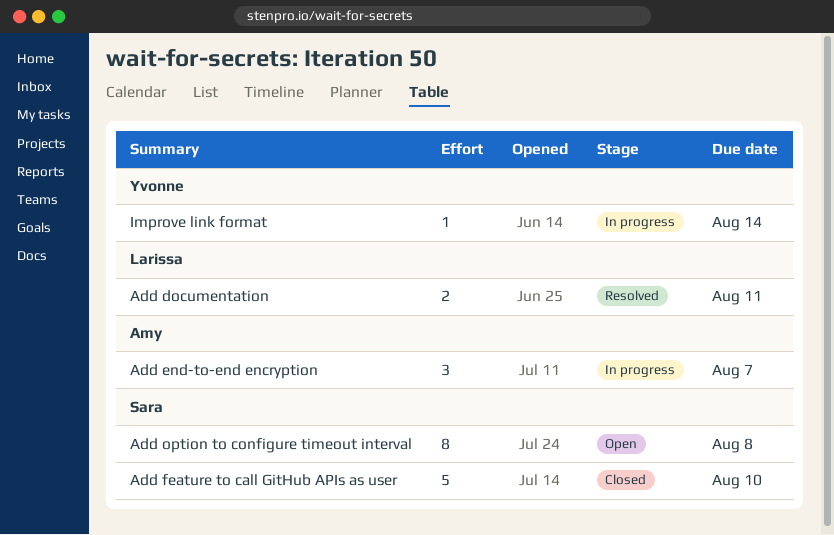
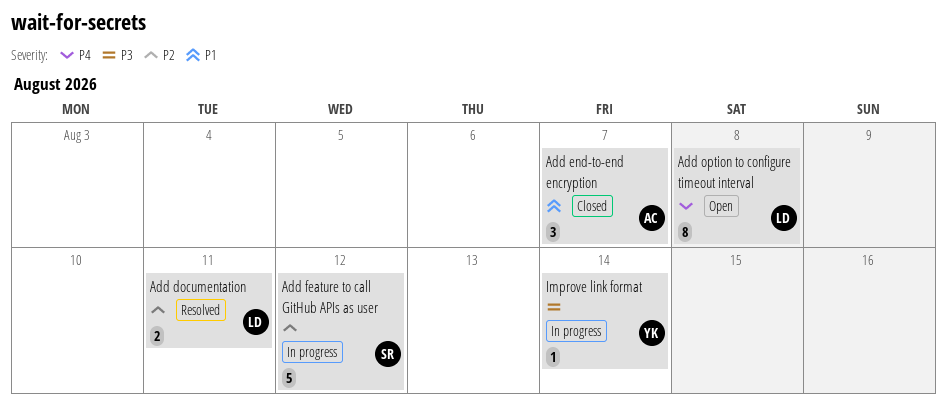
Add end-to-end encryption, status: In progress -> Closed
Add feature to call GitHub APIs as user, status: Closed -> In progress
Add feature to call GitHub APIs as user, due: Aug 10 -> Aug 12
Add option to configure timeout interval, owner: Sara -> Larissa

